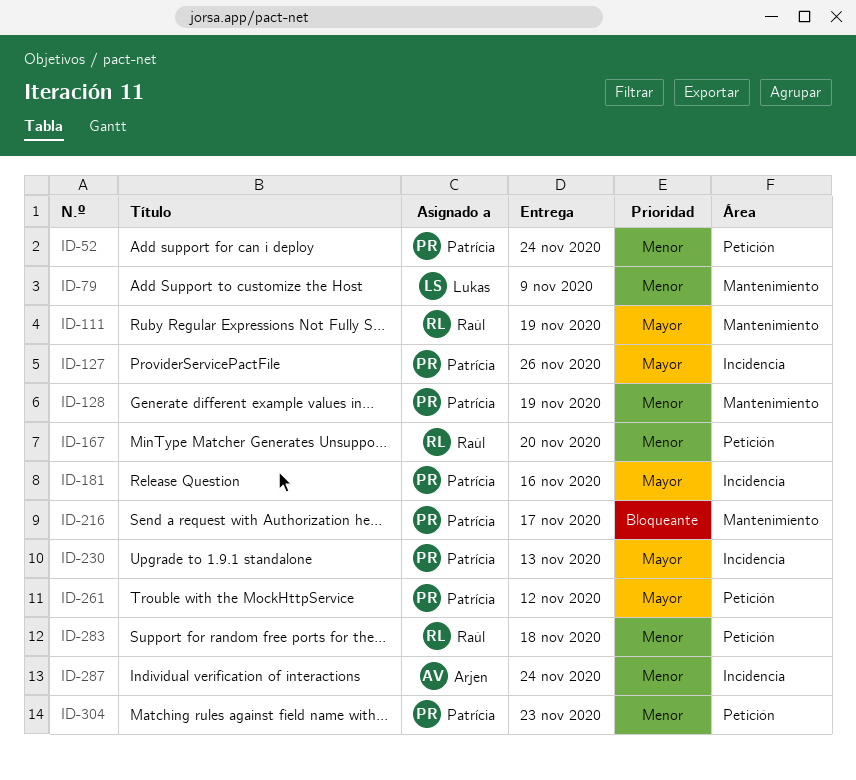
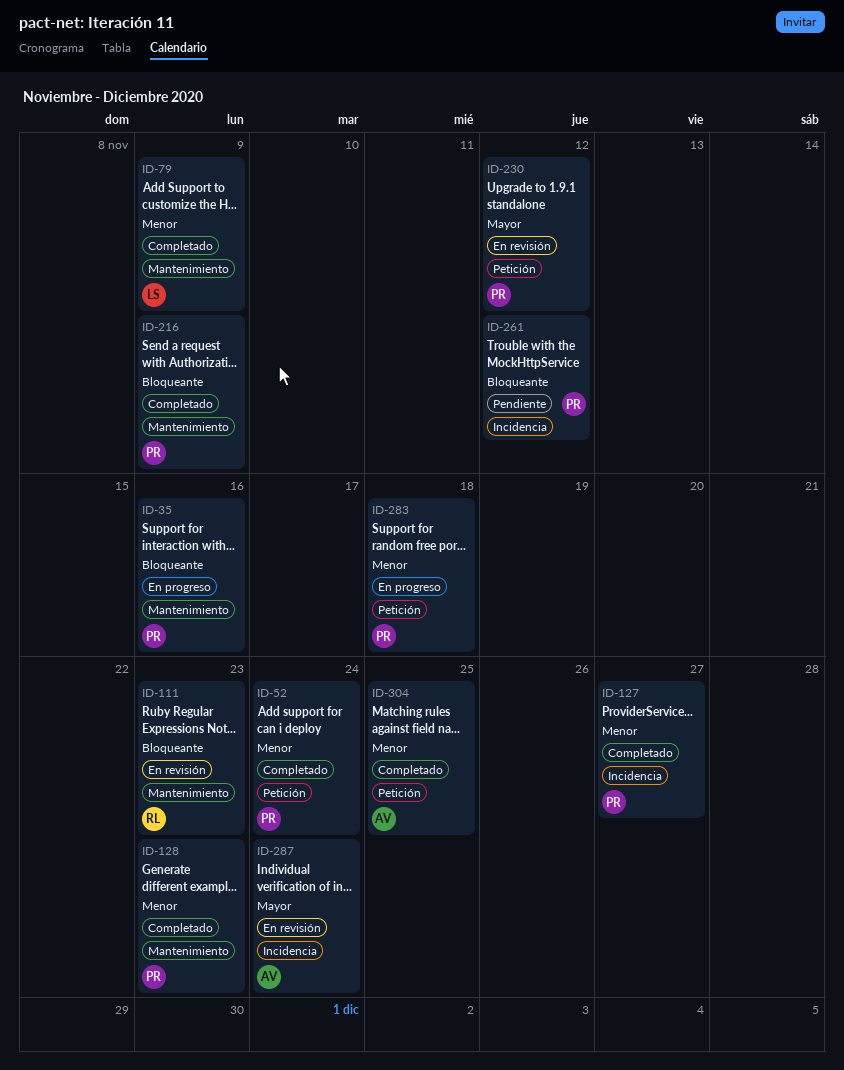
ID-35: none -> present
ID-111, priority: Mayor -> Bloqueante
ID-111, due: Nov 19 -> Nov 23
ID-127, priority: Mayor -> Menor
ID-127, due: Nov 26 -> Nov 27
ID-128, due: Nov 19 -> Nov 23
ID-167: present -> none
ID-181: present -> none
ID-216, due: Nov 17 -> Nov 9
ID-230, label: Incidencia -> Petición
ID-230, due: Nov 13 -> Nov 12
ID-261, priority: Mayor -> Bloqueante
ID-261, label: Petición -> Incidencia
ID-283, owner: Raúl -> Patrícia
ID-287, priority: Menor -> Mayor
ID-304, owner: Patrícia -> Arjen
ID-304, due: Nov 23 -> Nov 25

